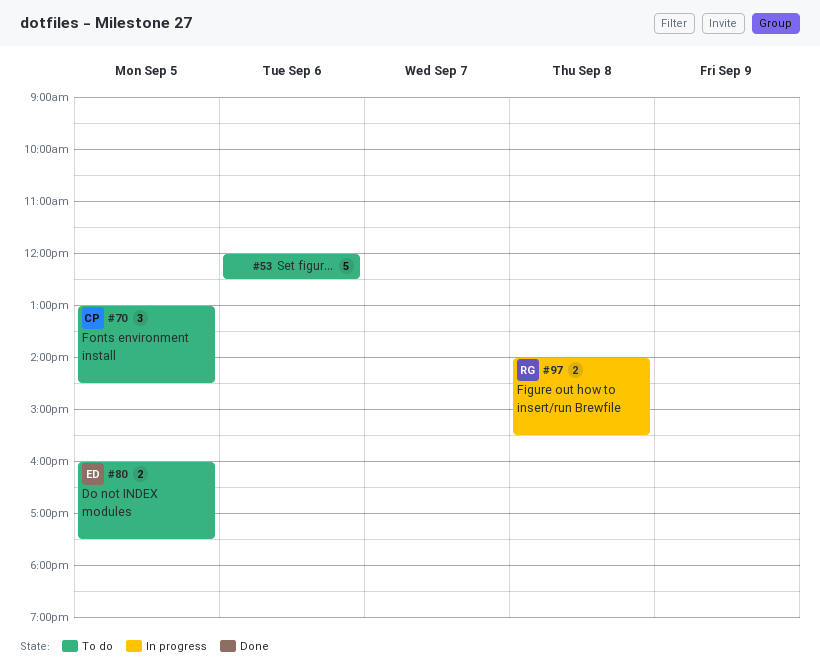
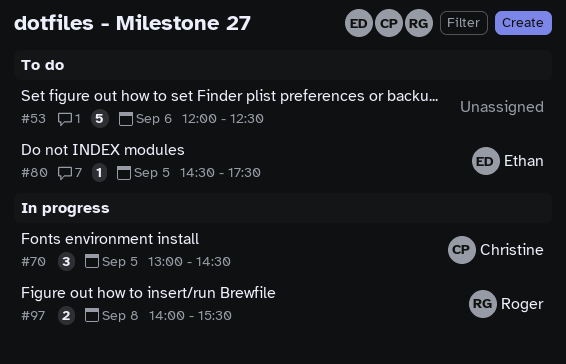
#70, status: To do -> In progress
#80, estimate: 2 -> 1
#80, begins: 16:00 -> 14:30

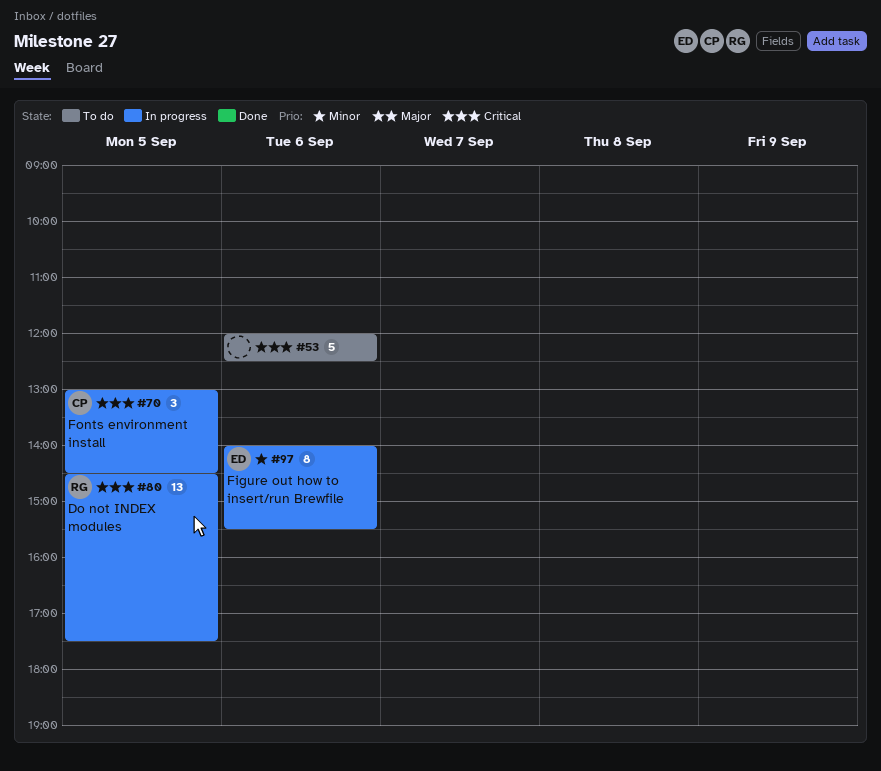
#80, status: To do -> In progress
#80, owner: Ethan -> Roger
#80, estimate: 1 -> 13
#97, owner: Roger -> Ethan
#97, estimate: 2 -> 8
#97, day: Sep 8 -> Sep 6

